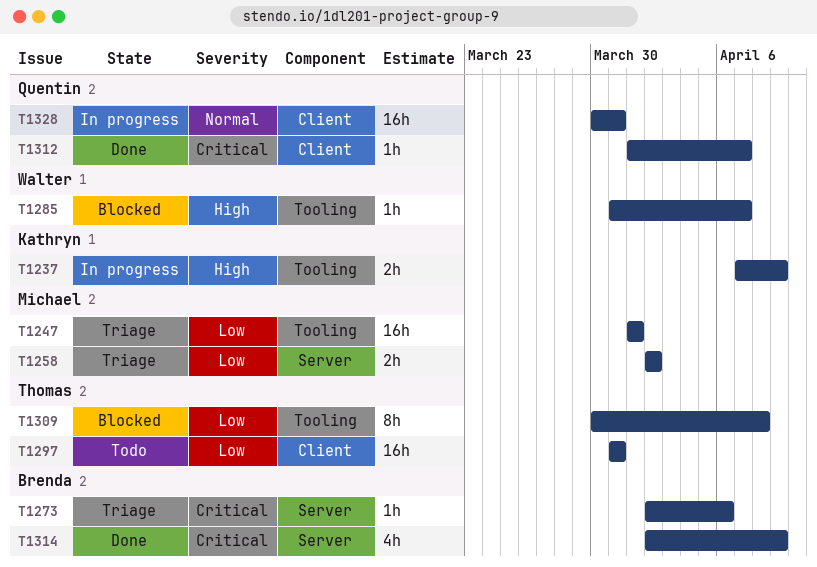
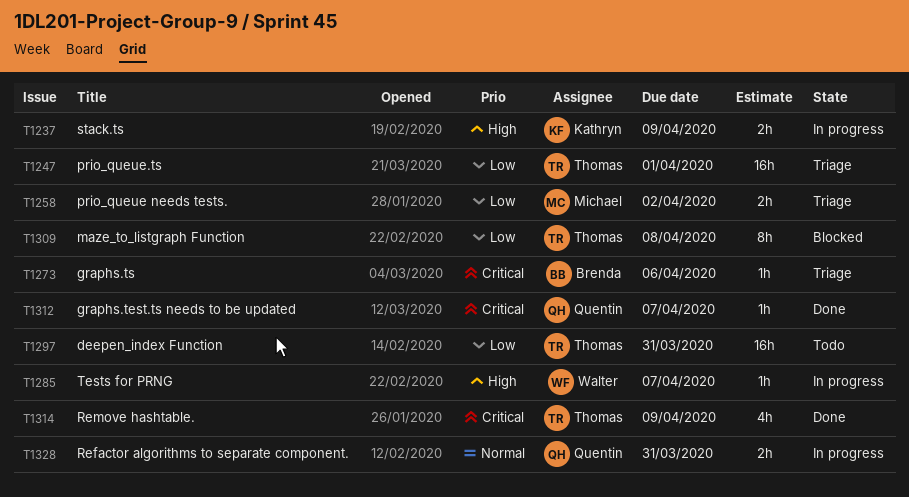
T1247, owner: Michael -> Thomas
T1285, status: Blocked -> In progress
T1314, owner: Brenda -> Thomas
T1328, estimate: 16h -> 2h

